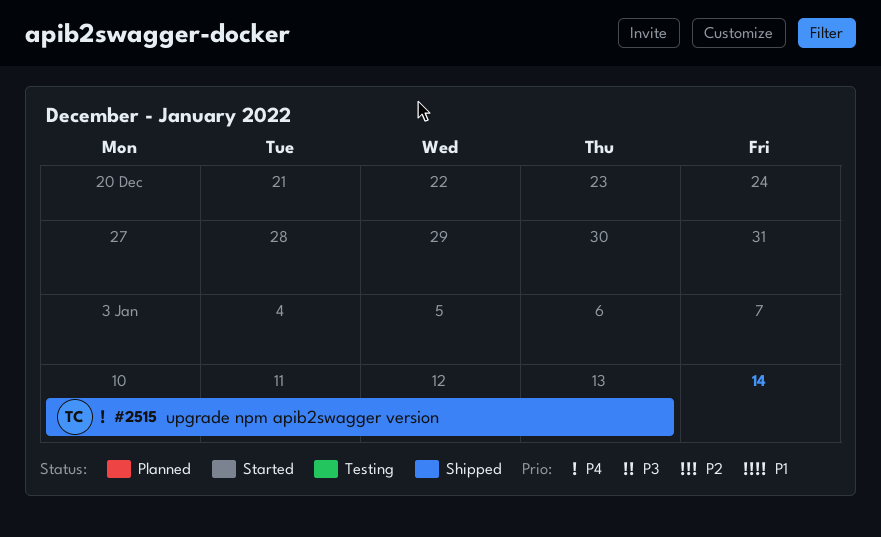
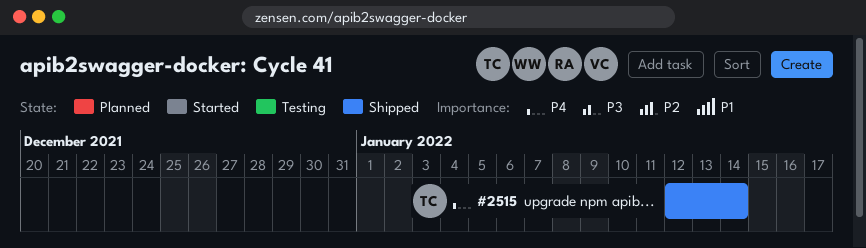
#2515, start: Jan 10 -> Jan 12
#2515, due: Jan 13 -> Jan 14

